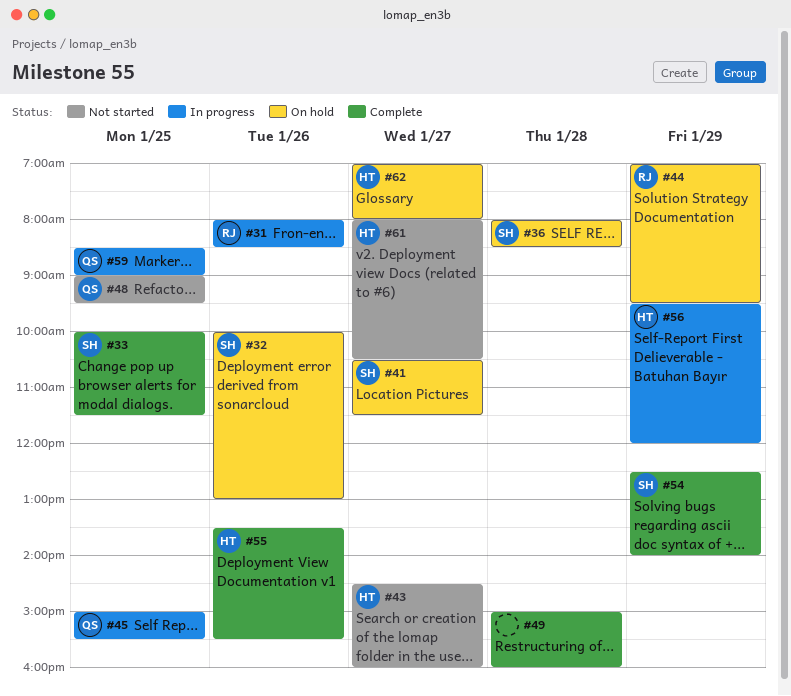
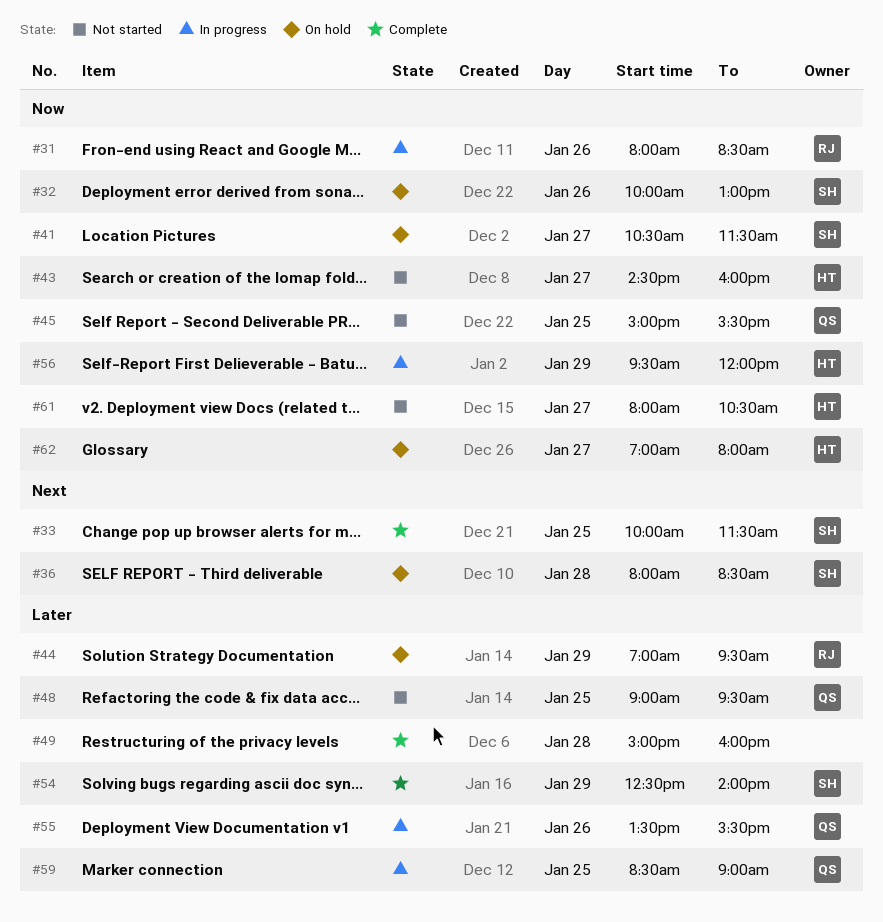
#45, status: In progress -> Not started
#55, status: Complete -> In progress
#55, owner: HT -> QS

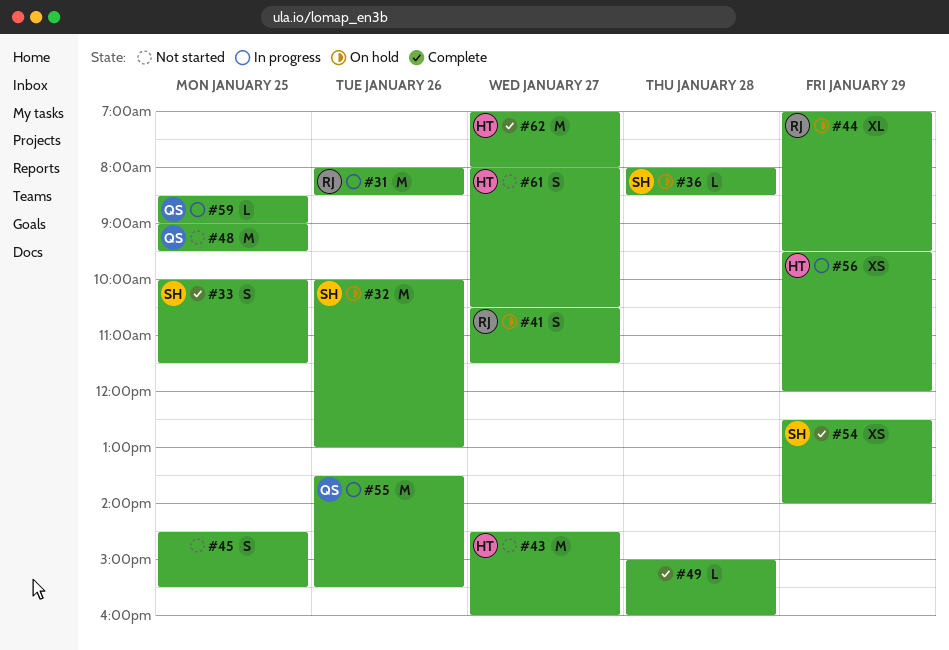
#41, owner: SH -> RJ
#45, owner: QS -> none
#45, begins: 15:00 -> 14:30
#62, status: On hold -> Complete

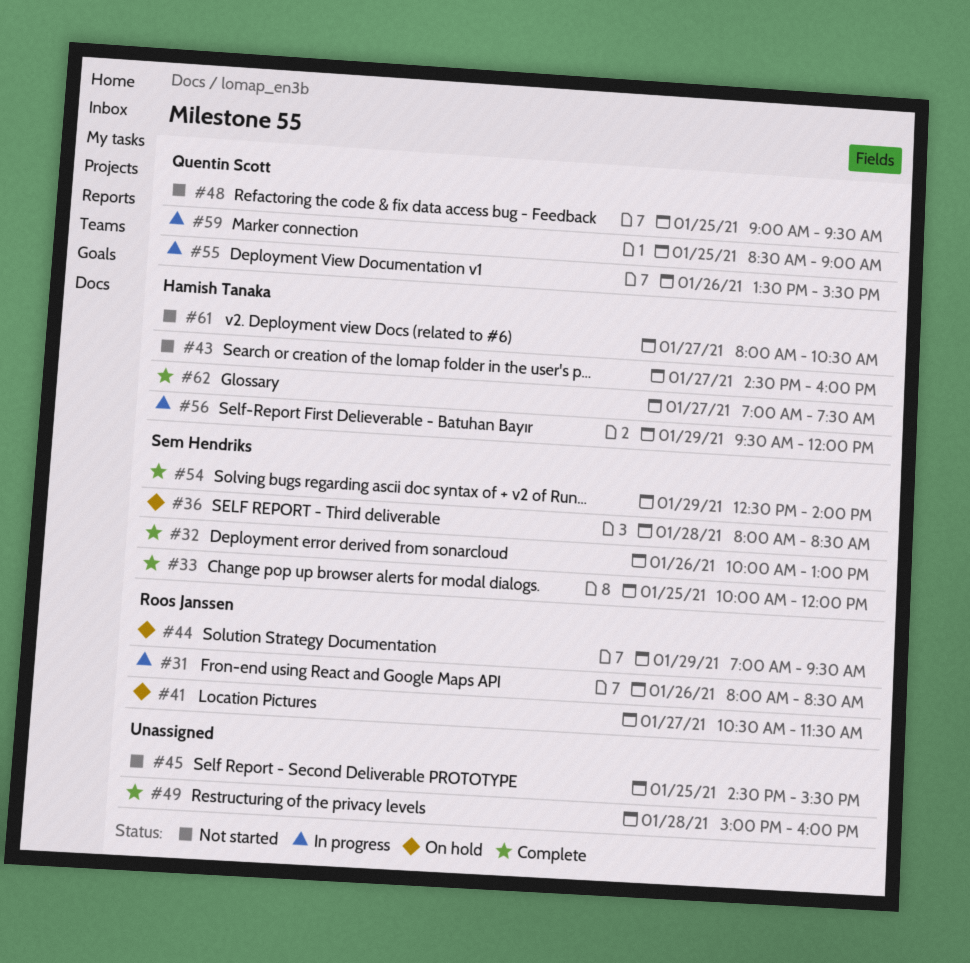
#32, status: On hold -> Complete
#33, ends: 11:30 -> 12:00
#62, ends: 08:00 -> 07:30

